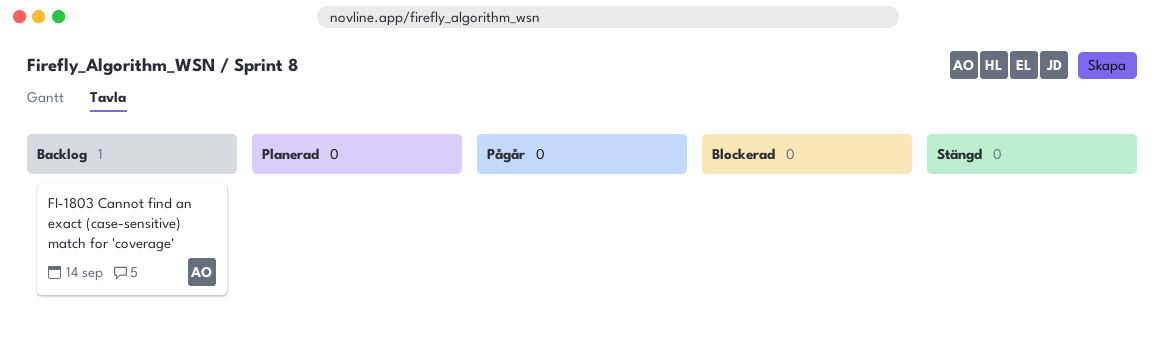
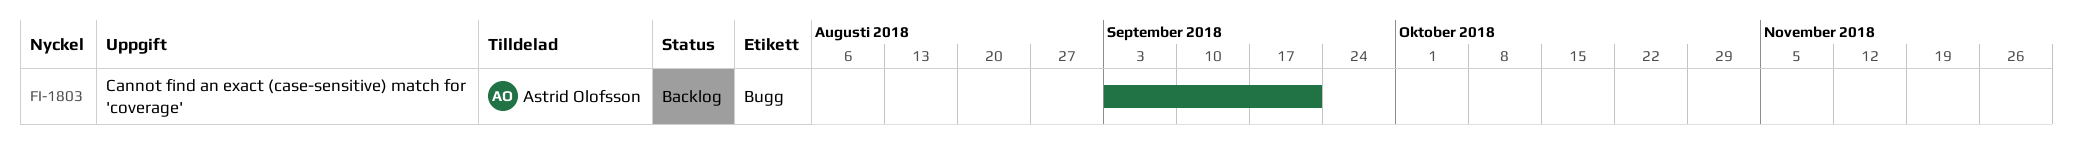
FI-1803, due: Sep 14 -> Sep 21

